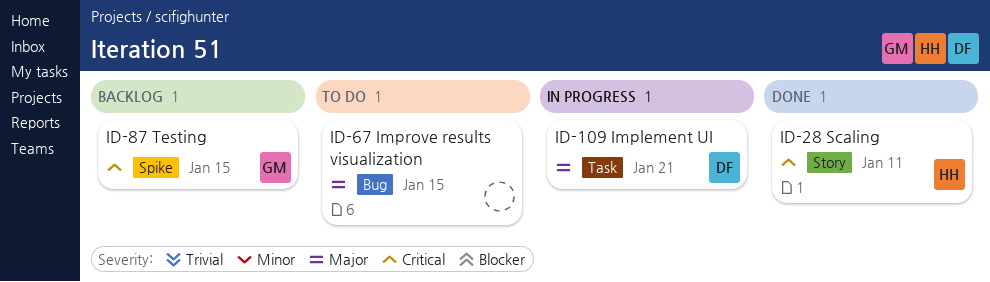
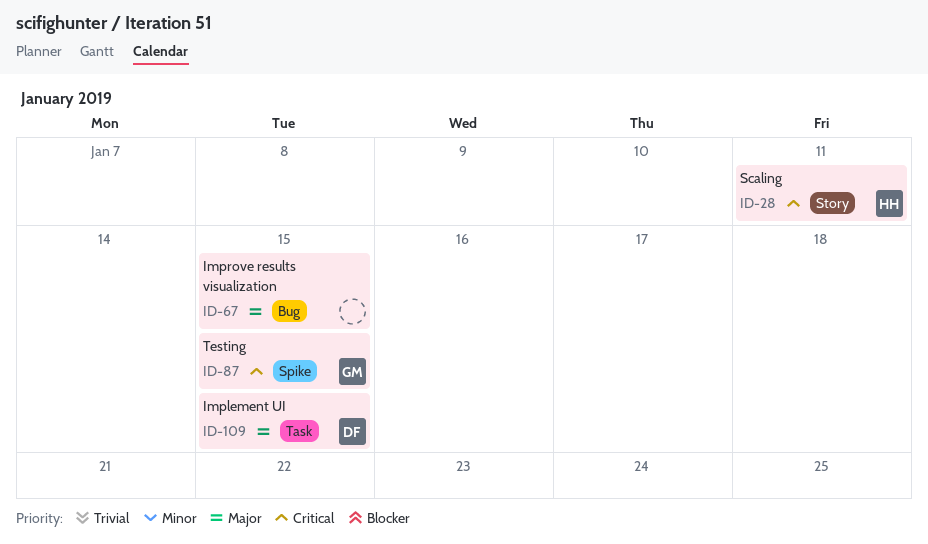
ID-109, due: Jan 21 -> Jan 15

